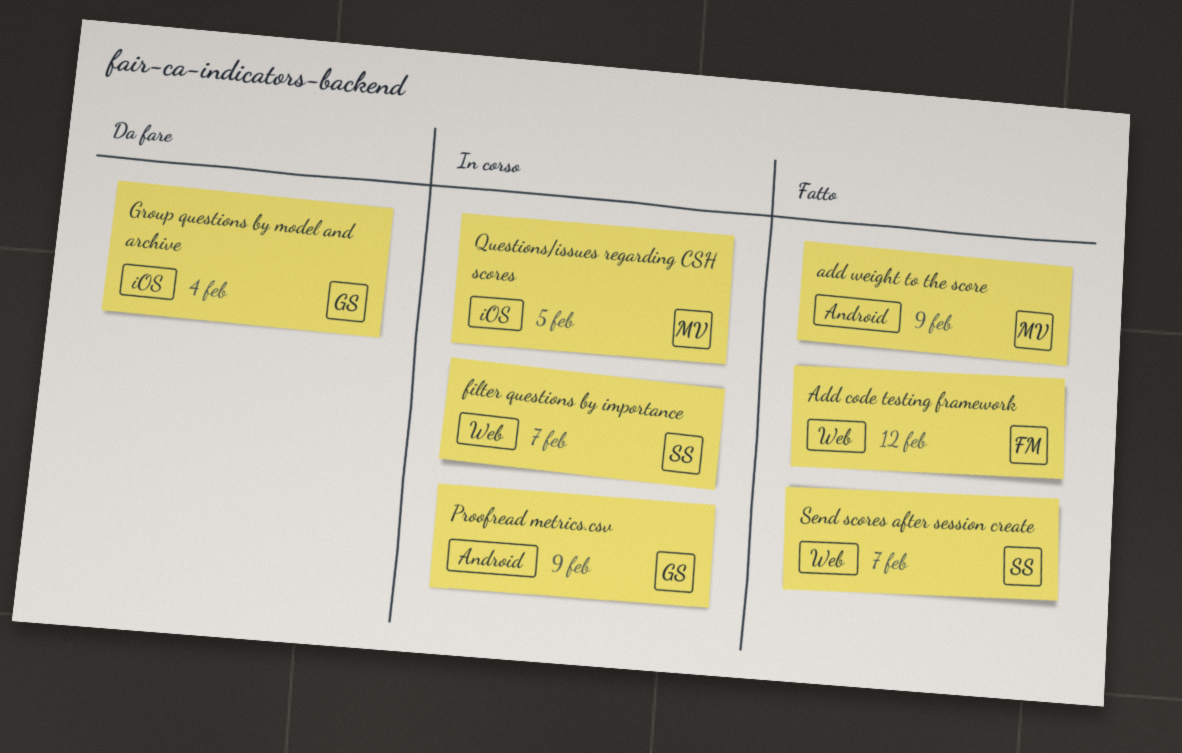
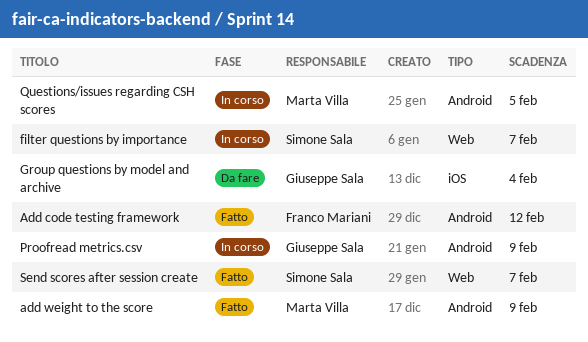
Add code testing framework, label: Web -> Android
Questions/issues regarding CSH scores, label: iOS -> Android

